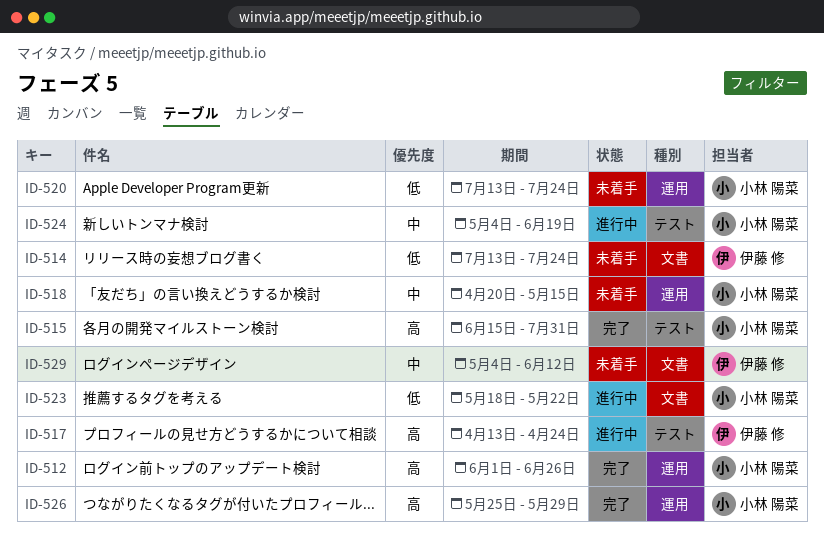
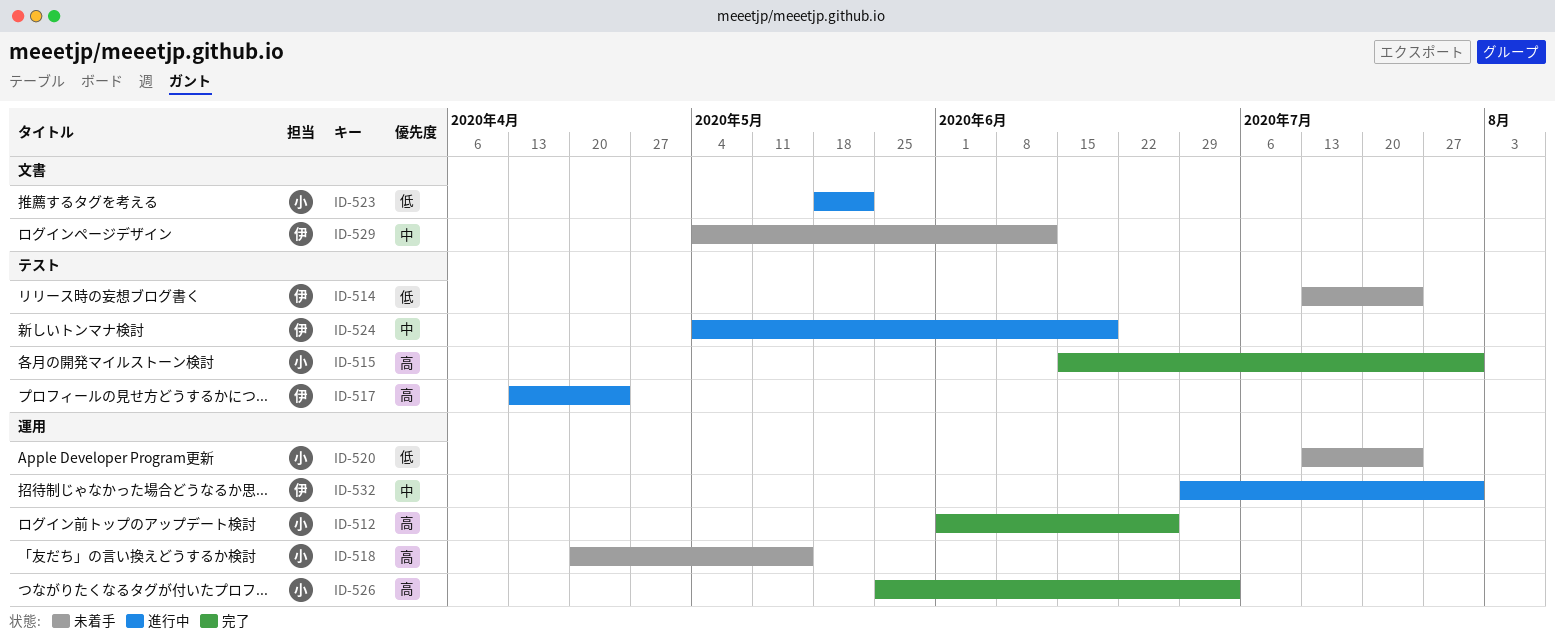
ID-514, label: 文書 -> テスト
ID-518, priority: 中 -> 高
ID-524, owner: 小林 陽菜 -> 伊藤 修
ID-526, due: May 29 -> Jul 3
ID-532: none -> present

